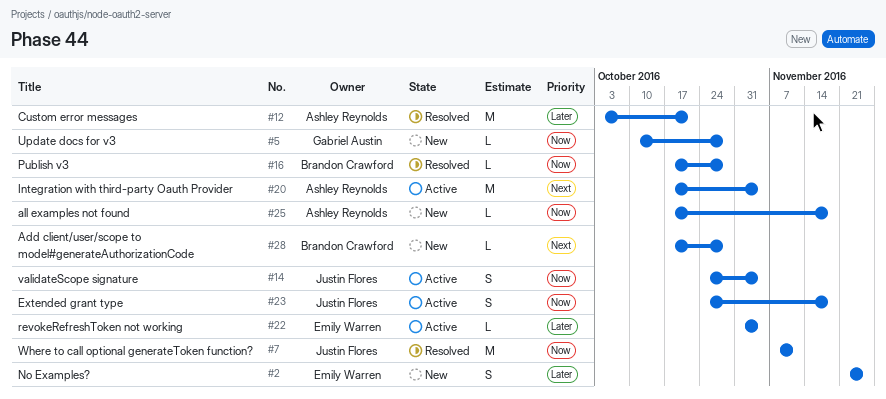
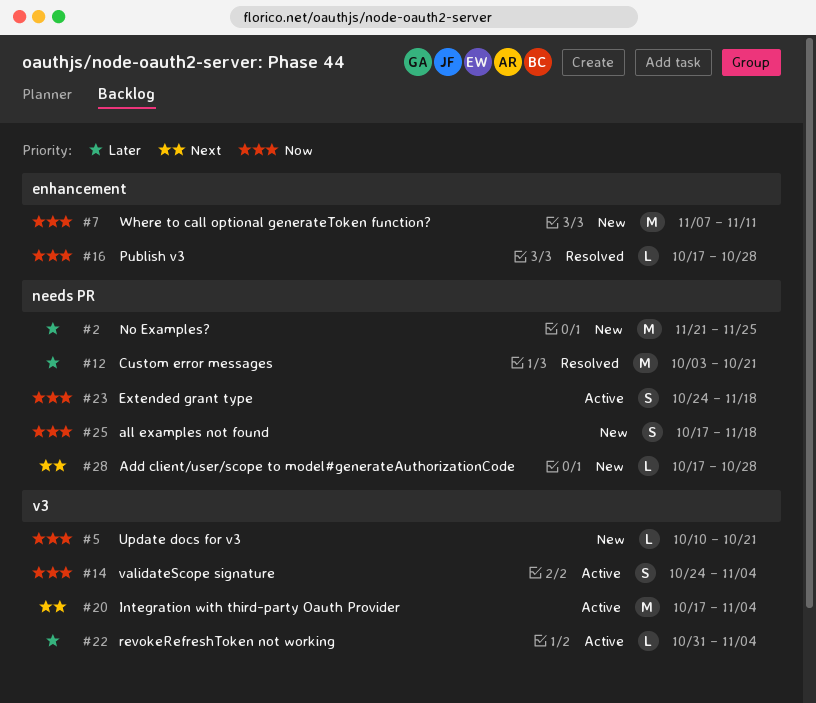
#2, estimate: S -> M
#5, due: Oct 28 -> Oct 21
#7, status: Resolved -> New
#25, estimate: L -> S

